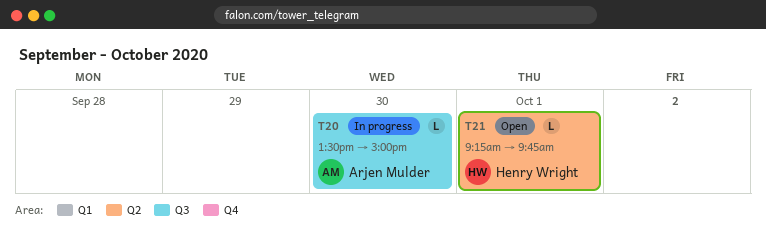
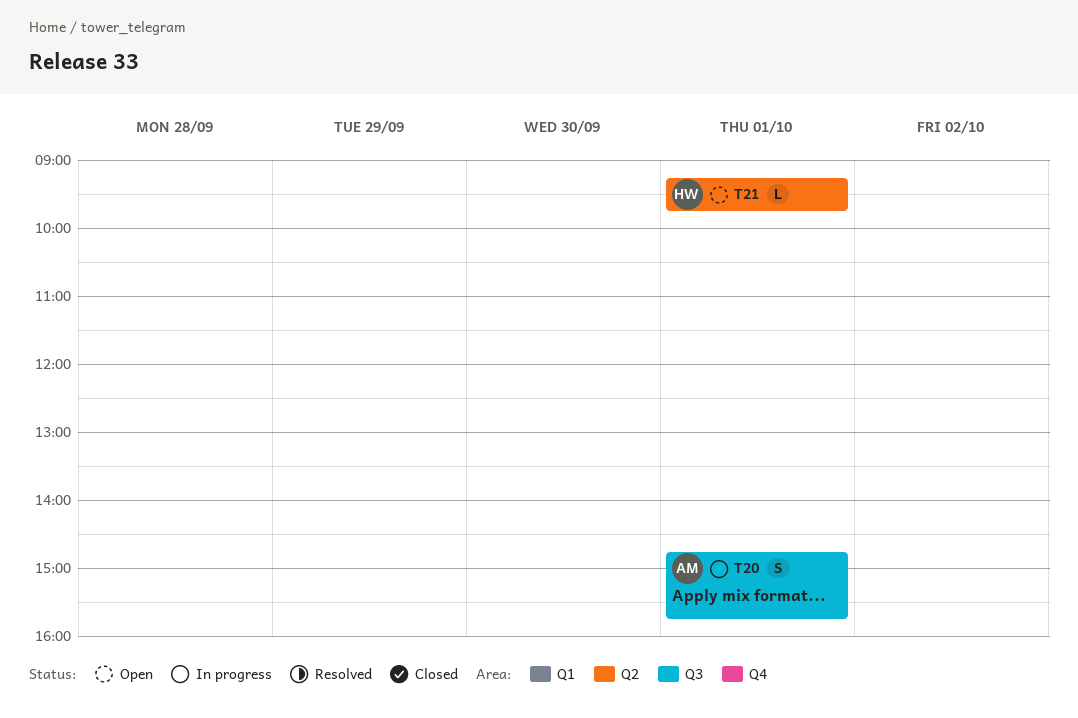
T20, estimate: L -> S
T20, day: Sep 30 -> Oct 1
T20, begins: 13:30 -> 14:45
T20, ends: 15:00 -> 15:45

